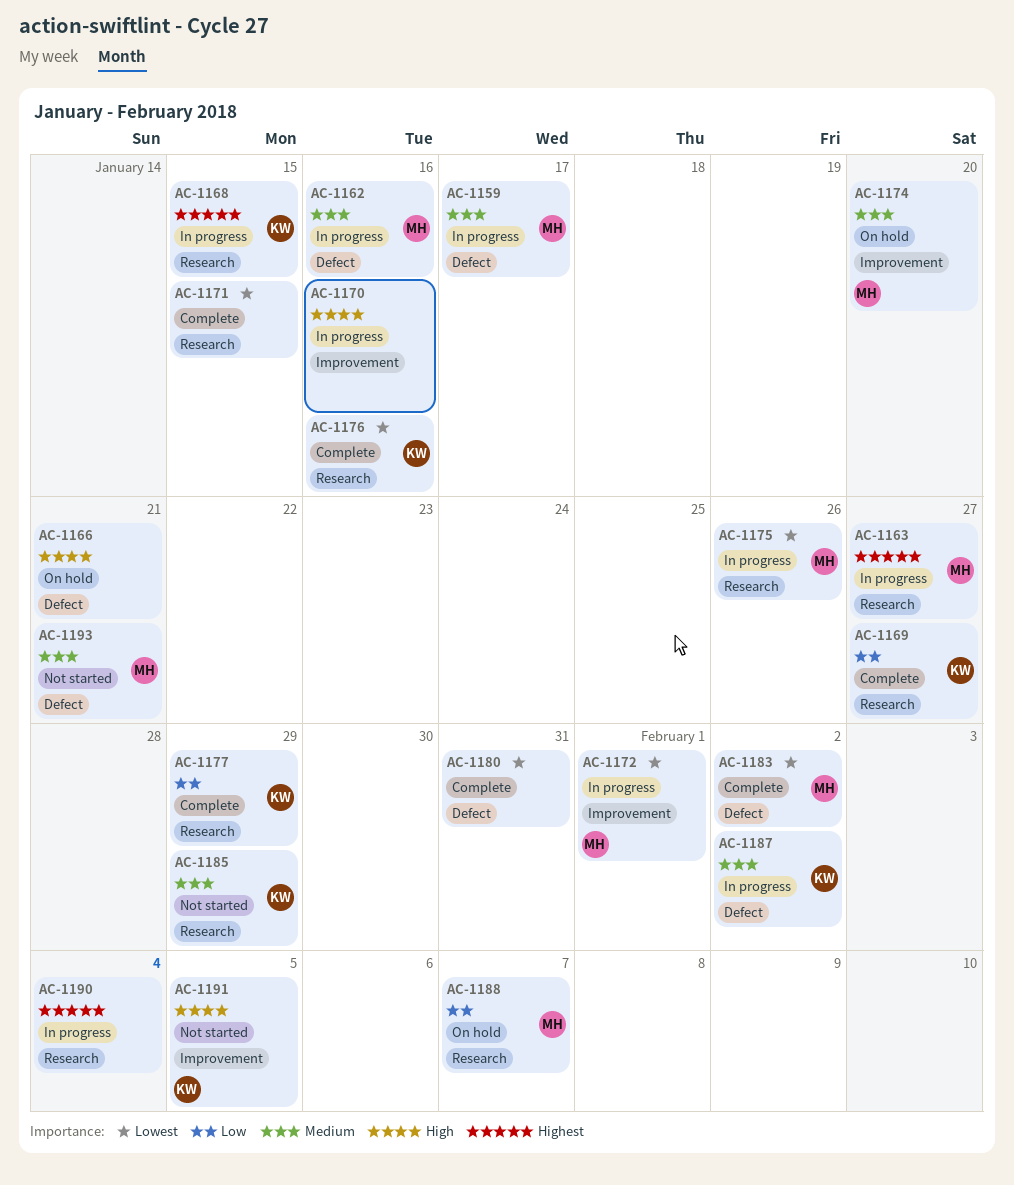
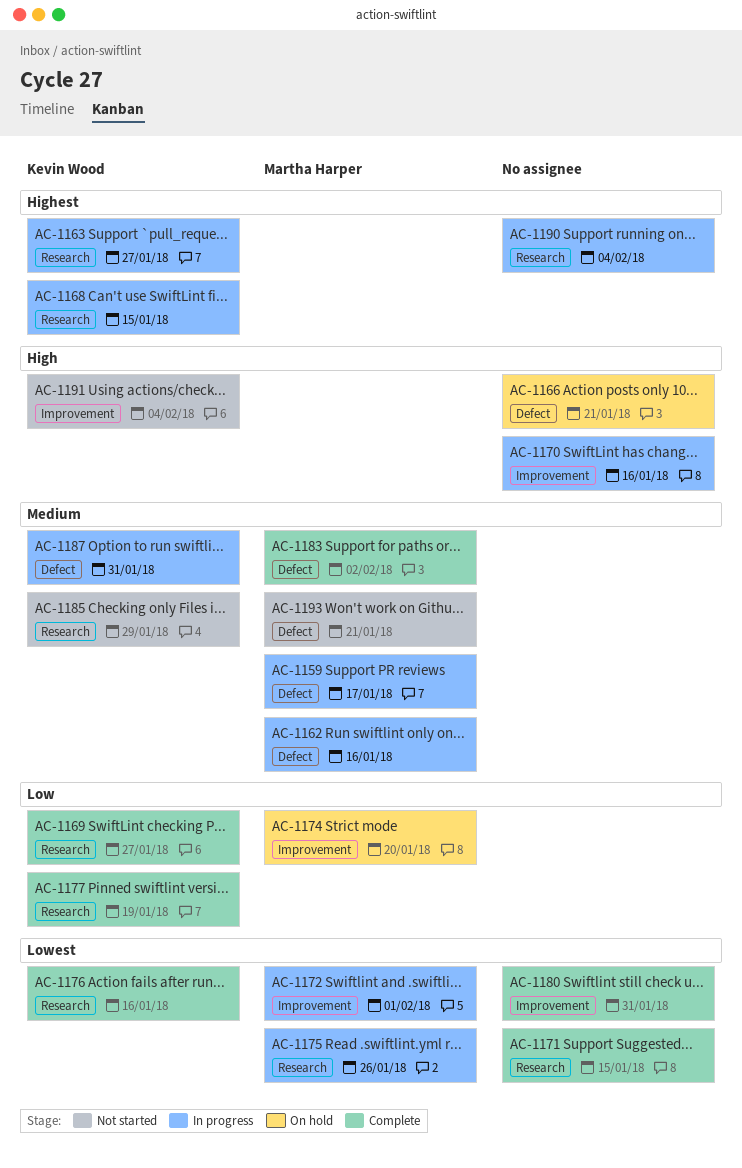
AC-1163, owner: Martha Harper -> Kevin Wood
AC-1174, priority: Medium -> Low
AC-1177, due: Jan 29 -> Jan 19
AC-1180, label: Defect -> Improvement
AC-1183, priority: Lowest -> Medium
AC-1187, due: Feb 2 -> Jan 31
AC-1188: present -> none
AC-1191, due: Feb 5 -> Feb 4

